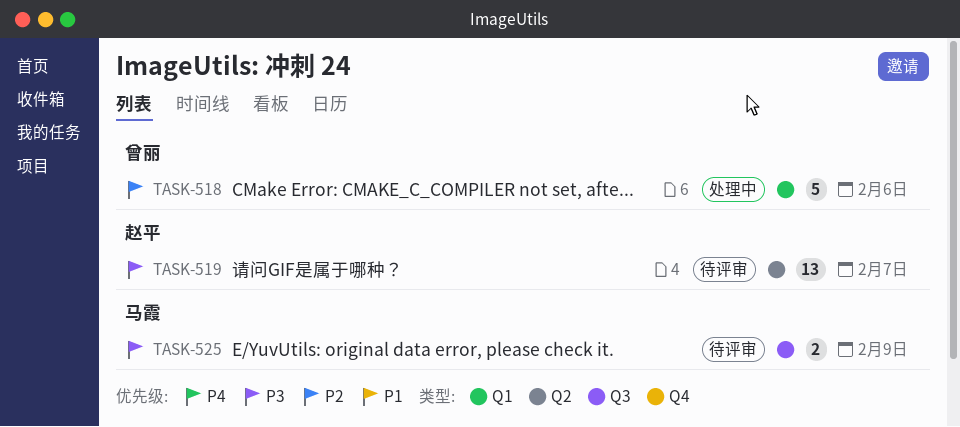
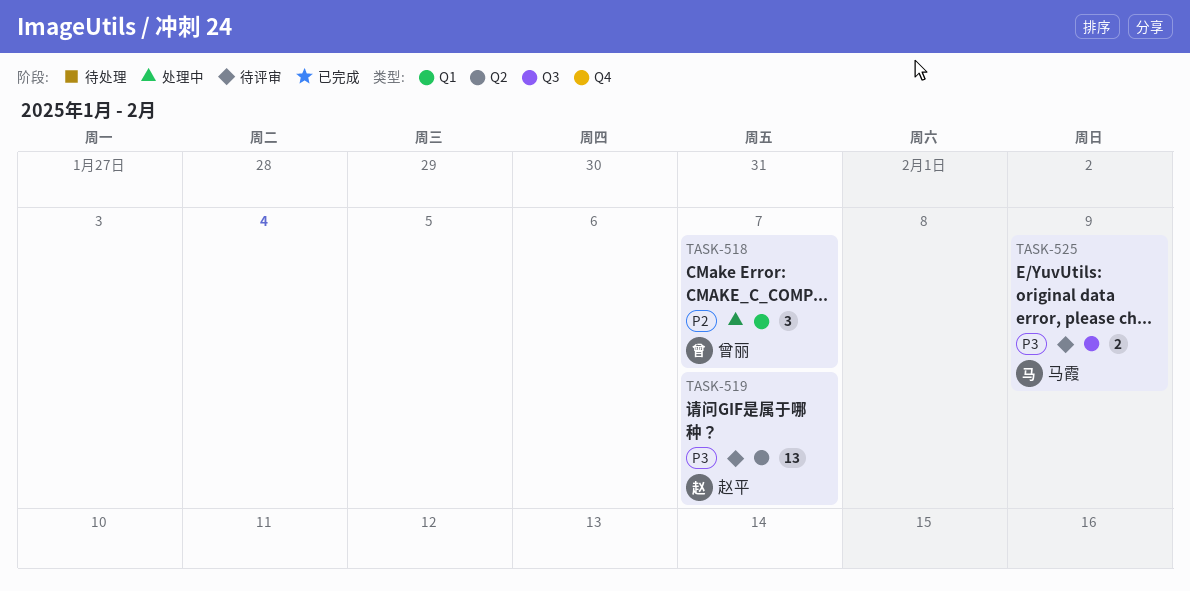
TASK-518, estimate: 5 -> 3
TASK-518, due: Feb 6 -> Feb 7

